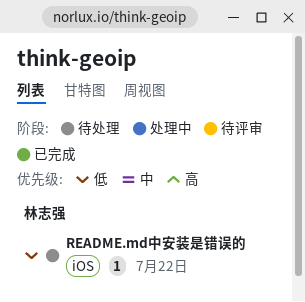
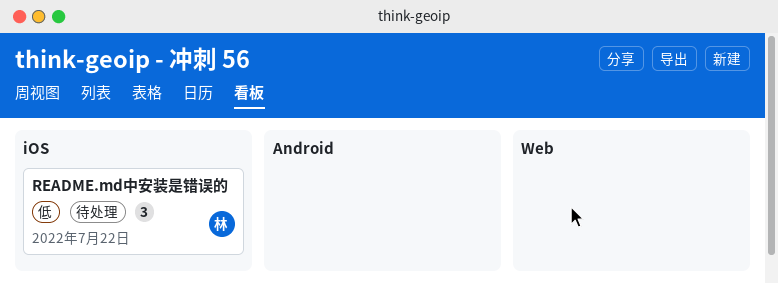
README.md中安装是错误的, estimate: 1 -> 3

